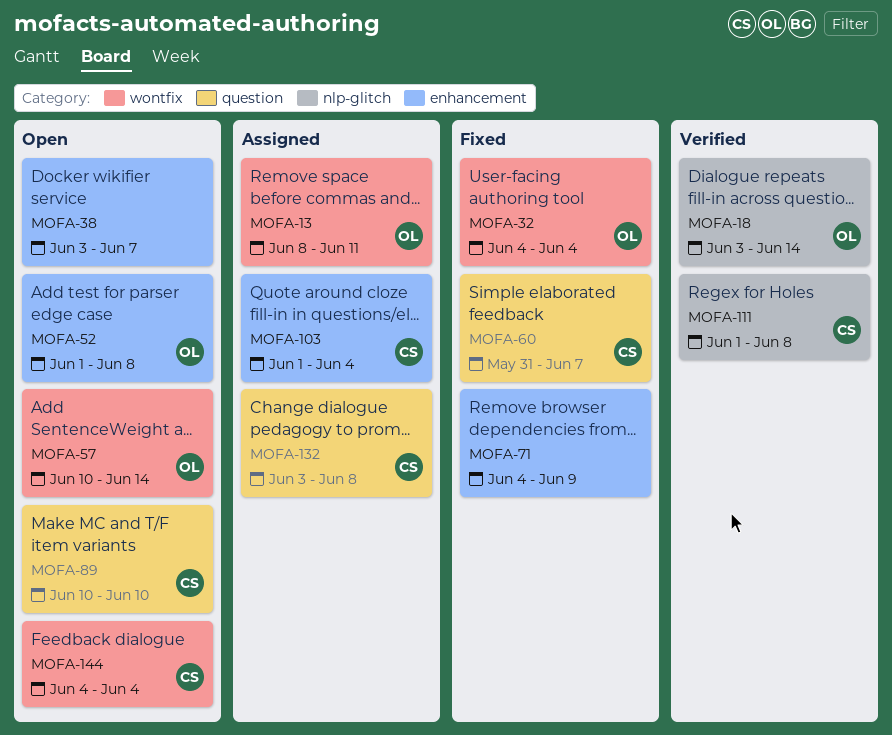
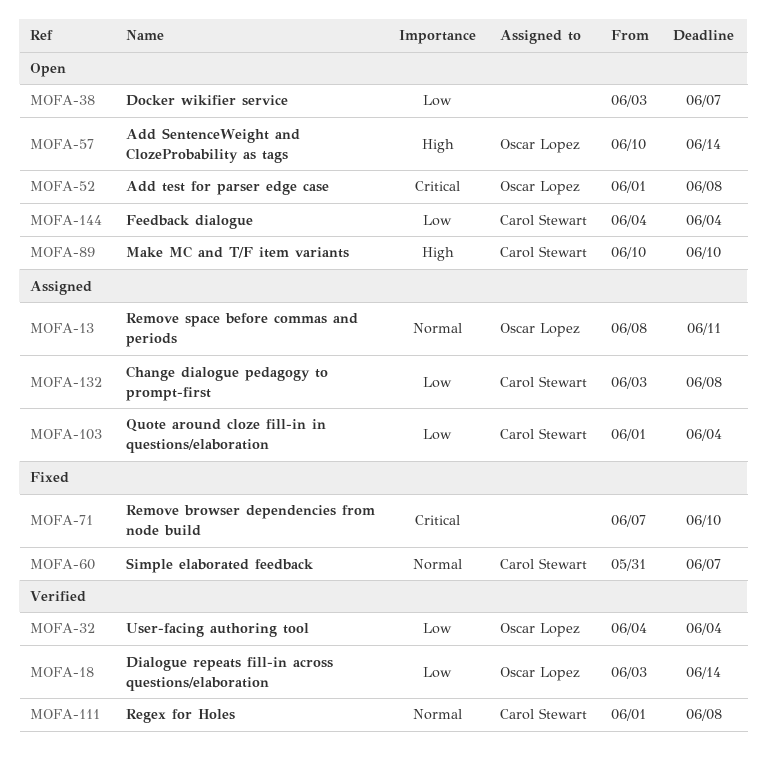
MOFA-32, status: Fixed -> Verified
MOFA-71, start: Jun 4 -> Jun 7
MOFA-71, due: Jun 9 -> Jun 10

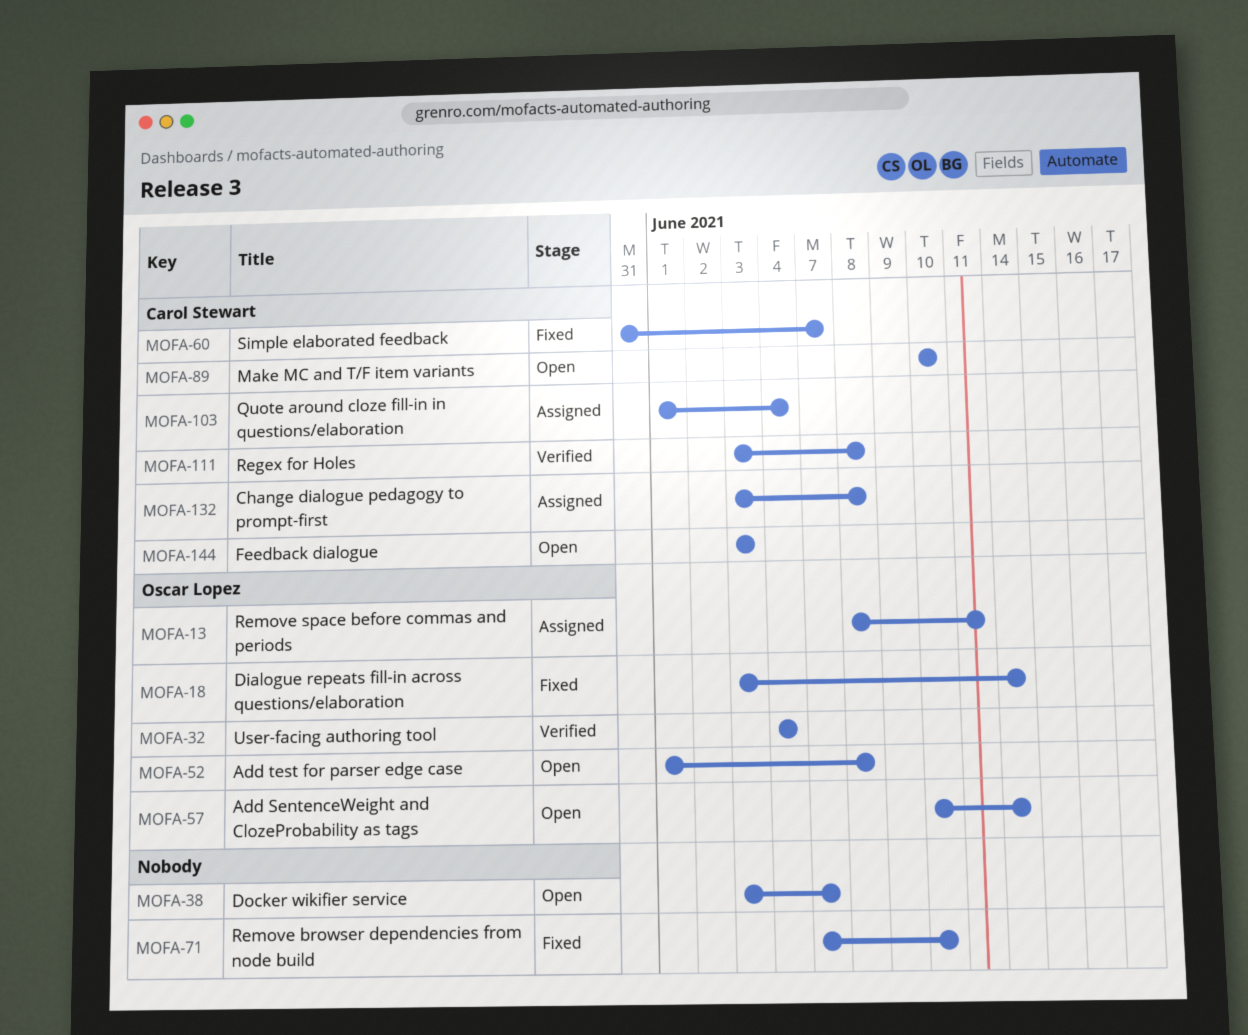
MOFA-18, status: Verified -> Fixed
MOFA-111, start: Jun 1 -> Jun 3
MOFA-144, start: Jun 4 -> Jun 3
MOFA-144, due: Jun 4 -> Jun 3

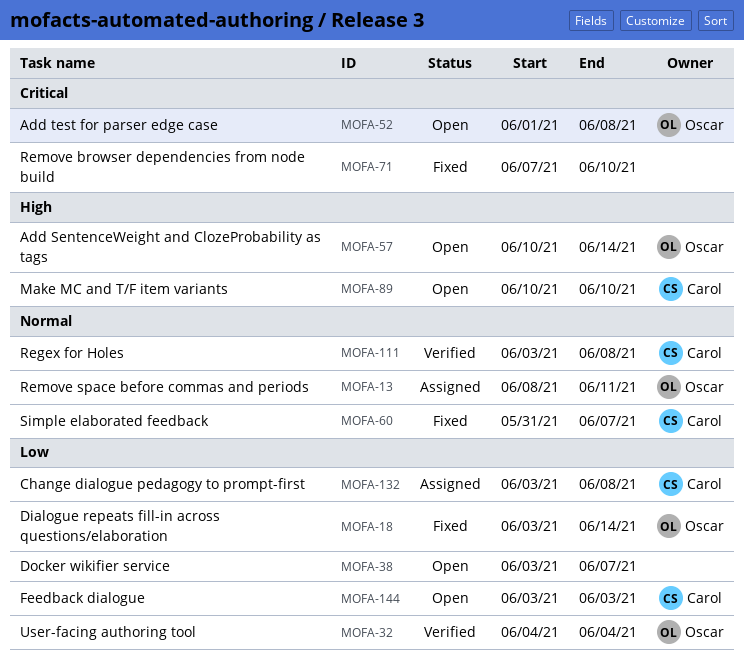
MOFA-103: present -> none

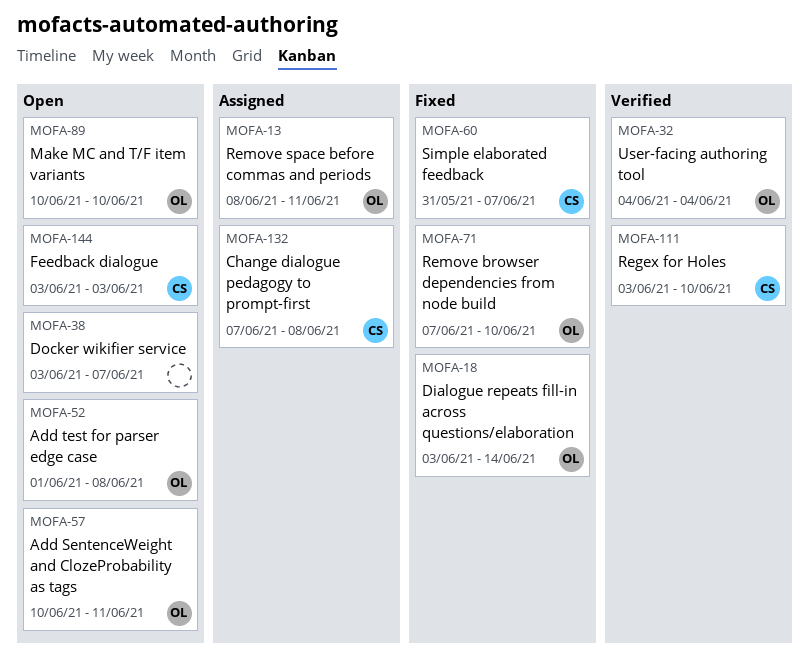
MOFA-57, due: Jun 14 -> Jun 11
MOFA-71, owner: none -> Oscar
MOFA-89, owner: Carol -> Oscar
MOFA-111, due: Jun 8 -> Jun 10
MOFA-132, start: Jun 3 -> Jun 7

